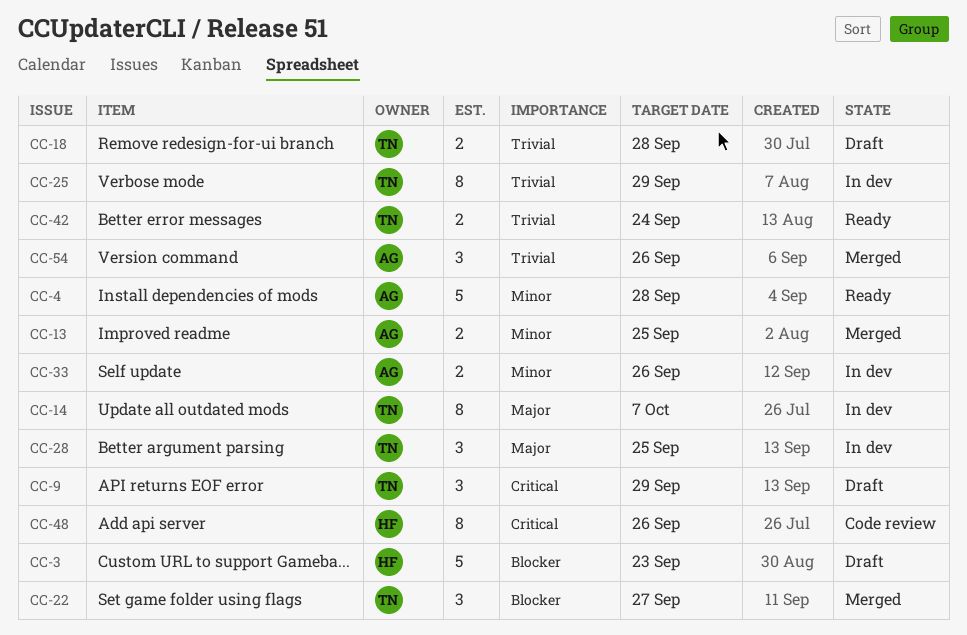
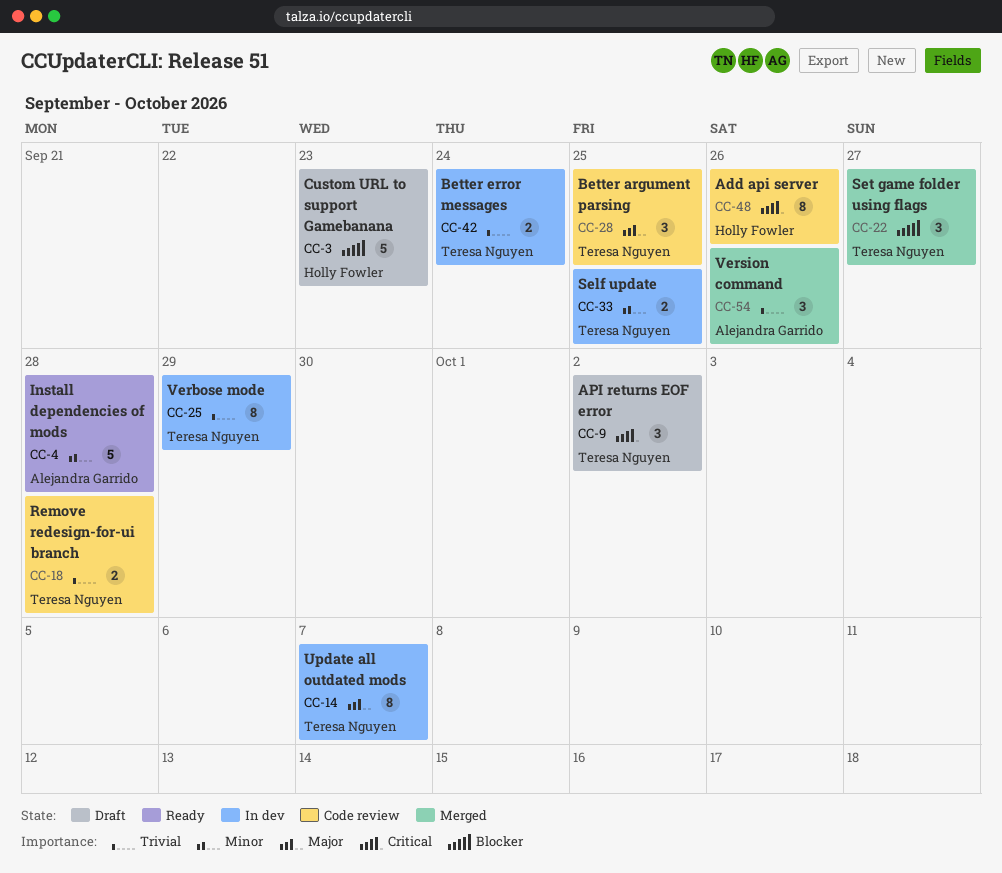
CC-9, due: Sep 29 -> Oct 2
CC-13: present -> none
CC-18, status: Draft -> Code review
CC-28, status: In dev -> Code review
CC-33, owner: Alejandra Garrido -> Teresa Nguyen
CC-33, due: Sep 26 -> Sep 25
CC-42, status: Ready -> In dev

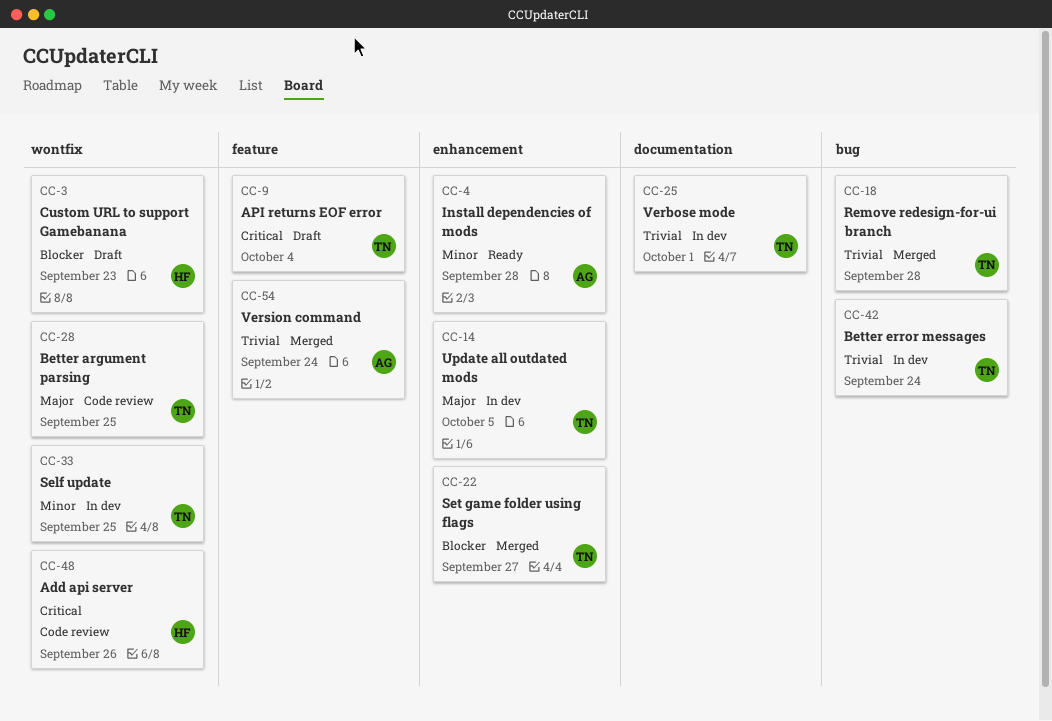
CC-9, due: Oct 2 -> Oct 4
CC-14, due: Oct 7 -> Oct 5
CC-18, status: Code review -> Merged
CC-25, due: Sep 29 -> Oct 1
CC-54, due: Sep 26 -> Sep 24

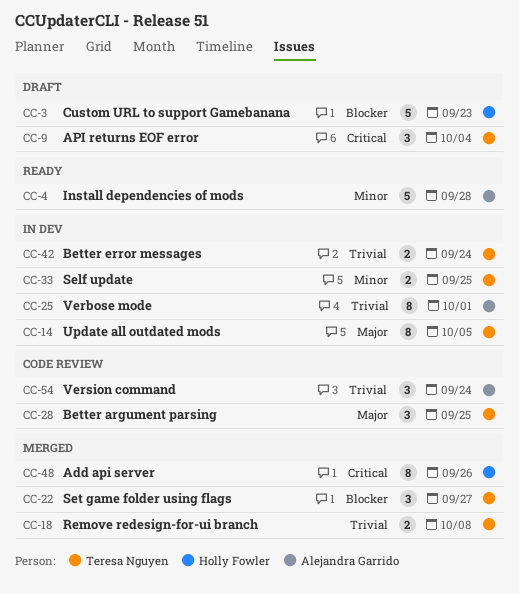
CC-18, due: Sep 28 -> Oct 8
CC-25, owner: Teresa Nguyen -> Alejandra Garrido
CC-48, status: Code review -> Merged
CC-54, status: Merged -> Code review

